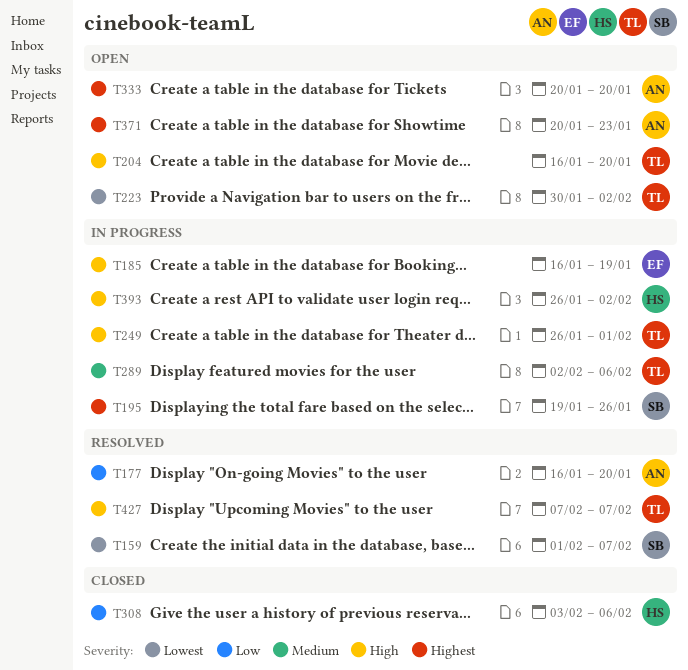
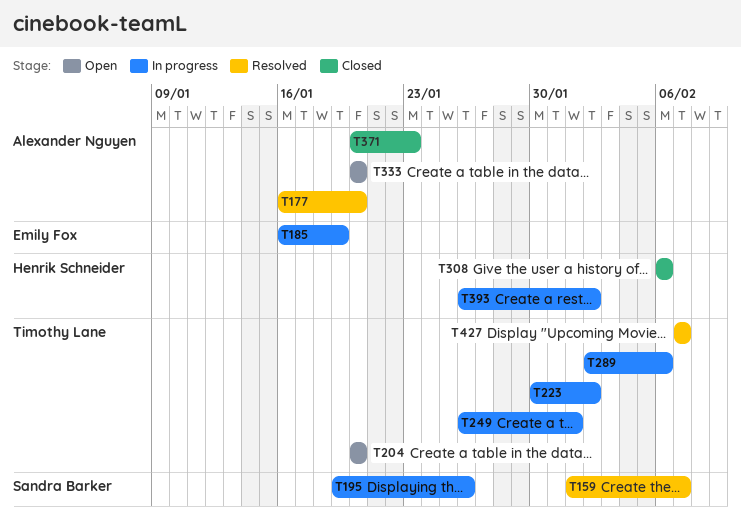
T204, start: Jan 16 -> Jan 20
T223, status: Open -> In progress
T308, start: Feb 3 -> Feb 6
T371, status: Open -> Closed

